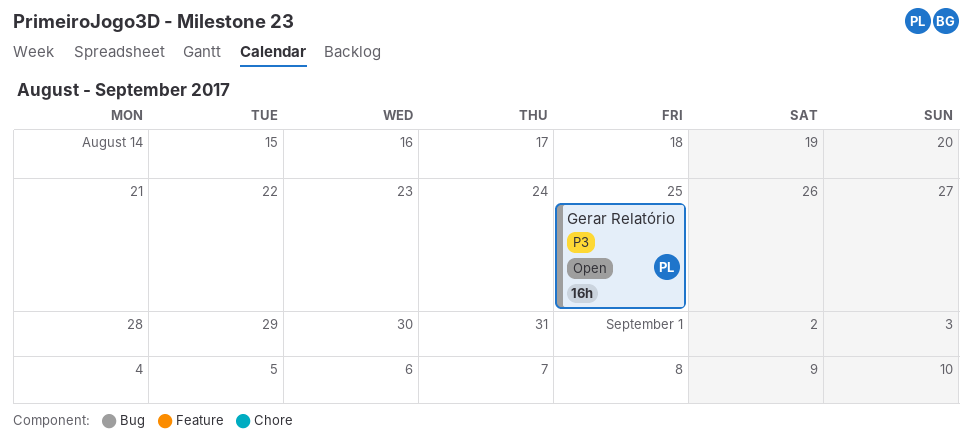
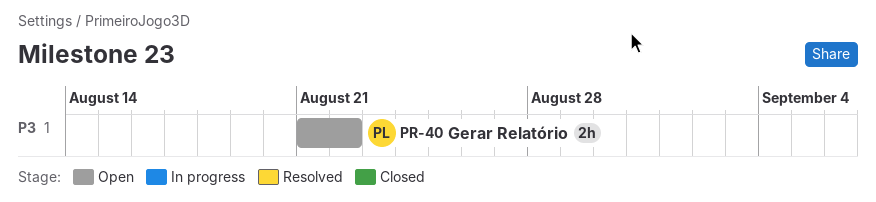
Gerar Relatório, estimate: 16h -> 2h
Gerar Relatório, due: Aug 25 -> Aug 22

